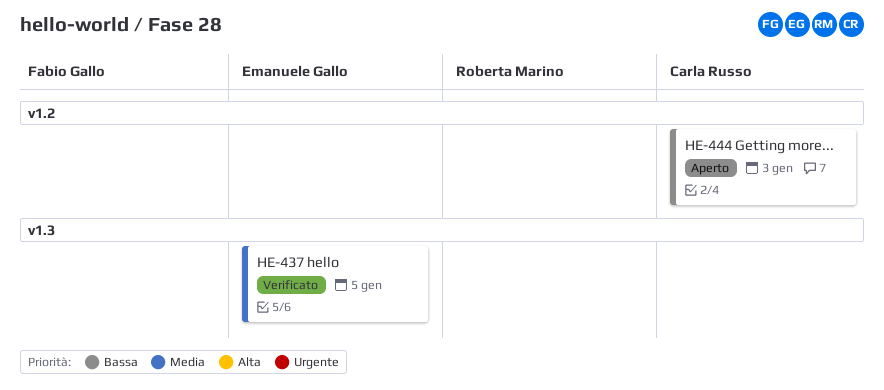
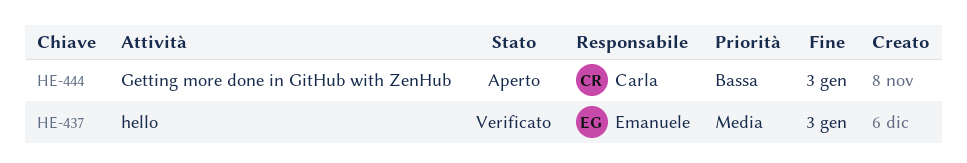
HE-437, due: Jan 5 -> Jan 3

